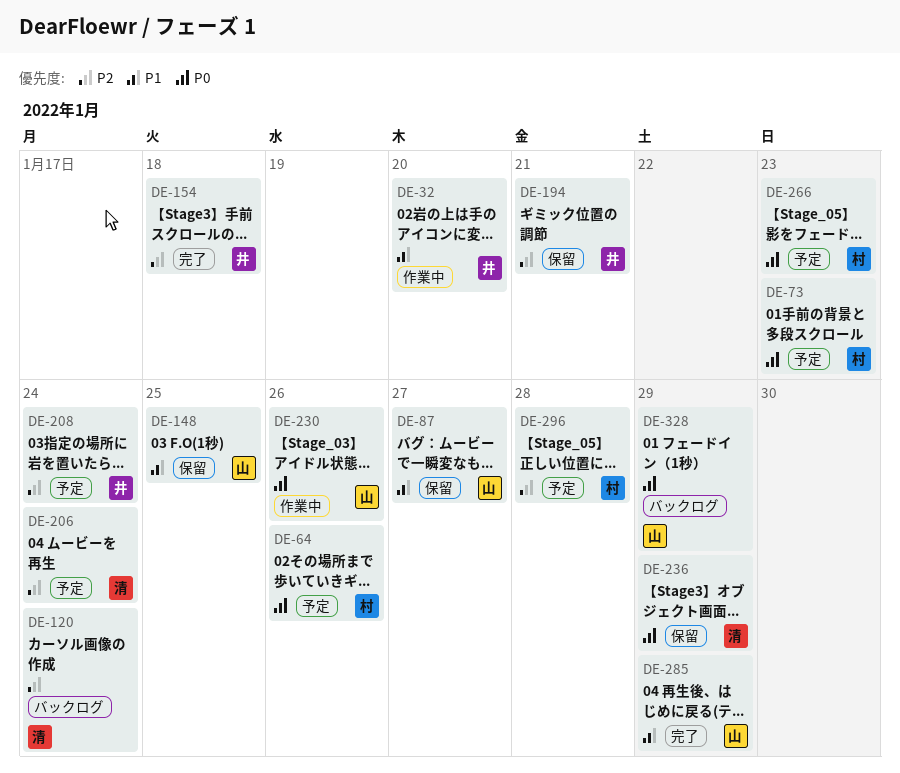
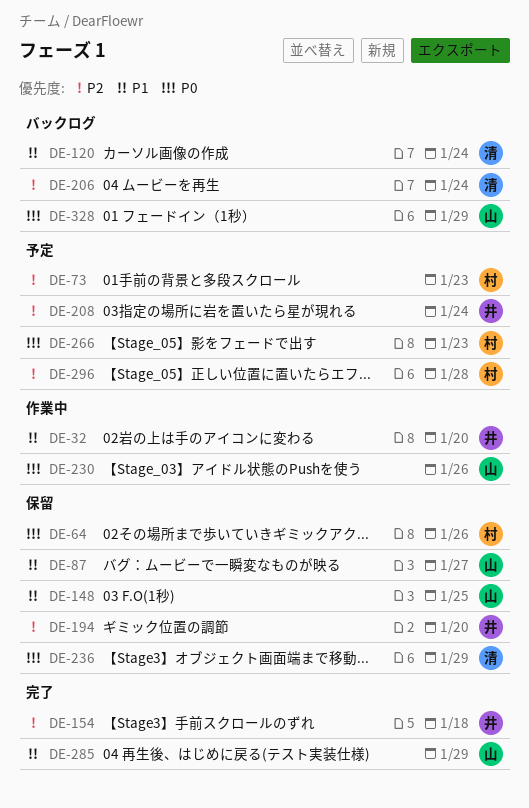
DE-64, status: 予定 -> 保留
DE-73, priority: P0 -> P2
DE-120, priority: P2 -> P1
DE-194, due: Jan 21 -> Jan 20
DE-206, status: 予定 -> バックログ

